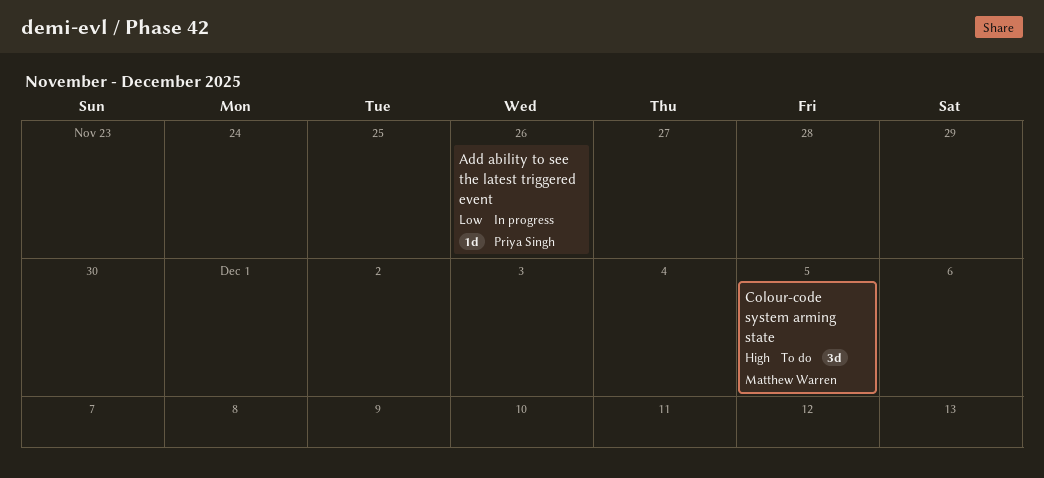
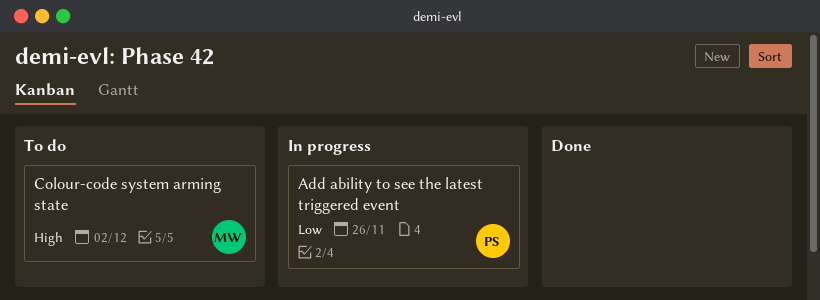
Colour-code system arming state, due: Dec 5 -> Dec 2

